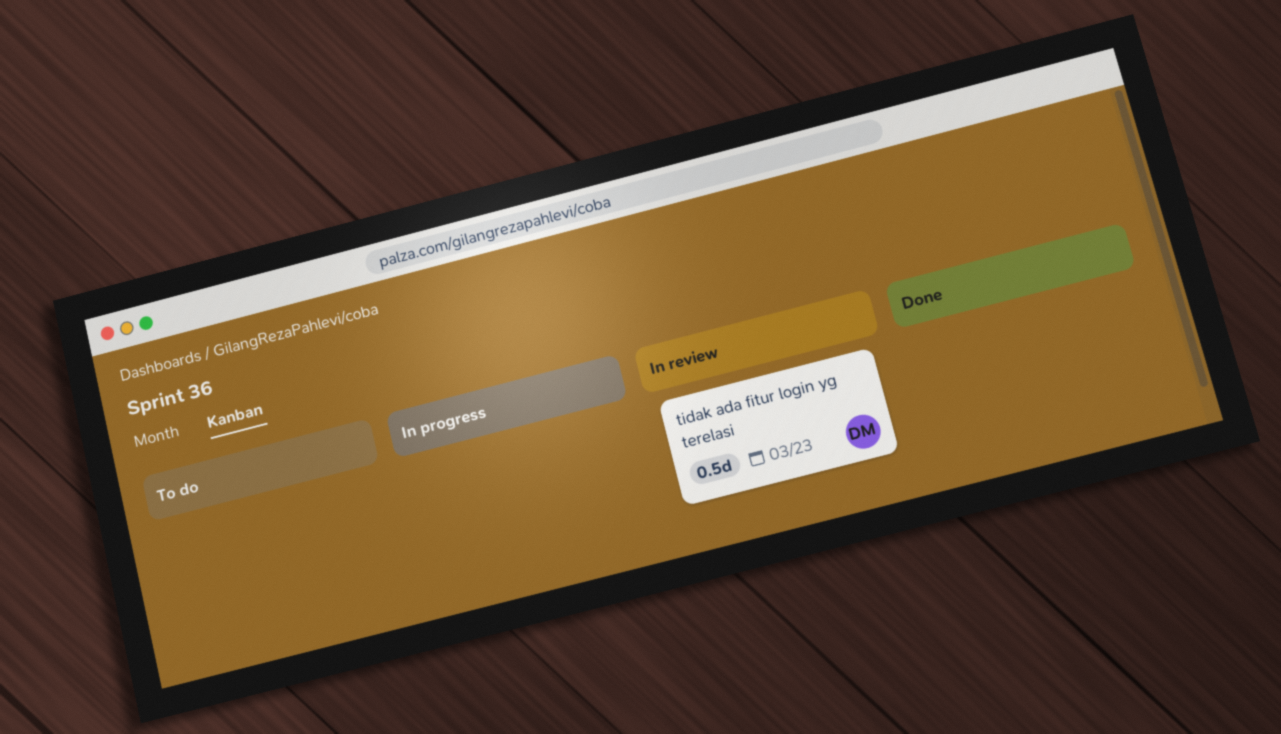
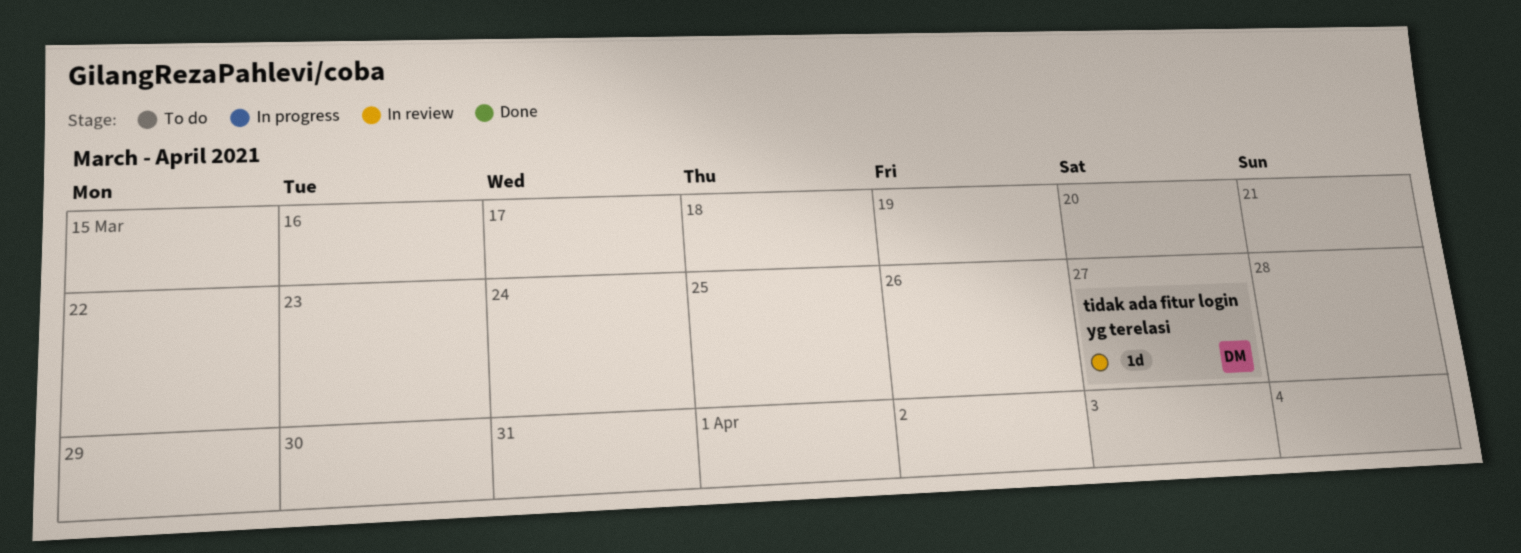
tidak ada fitur login yg terelasi, estimate: 0.5d -> 1d
tidak ada fitur login yg terelasi, due: Mar 23 -> Mar 27

